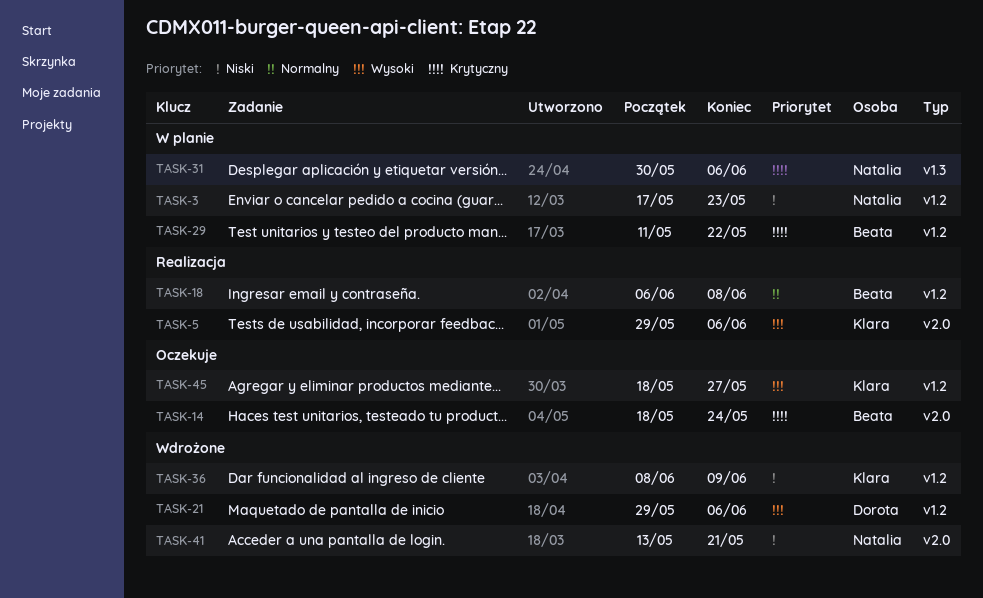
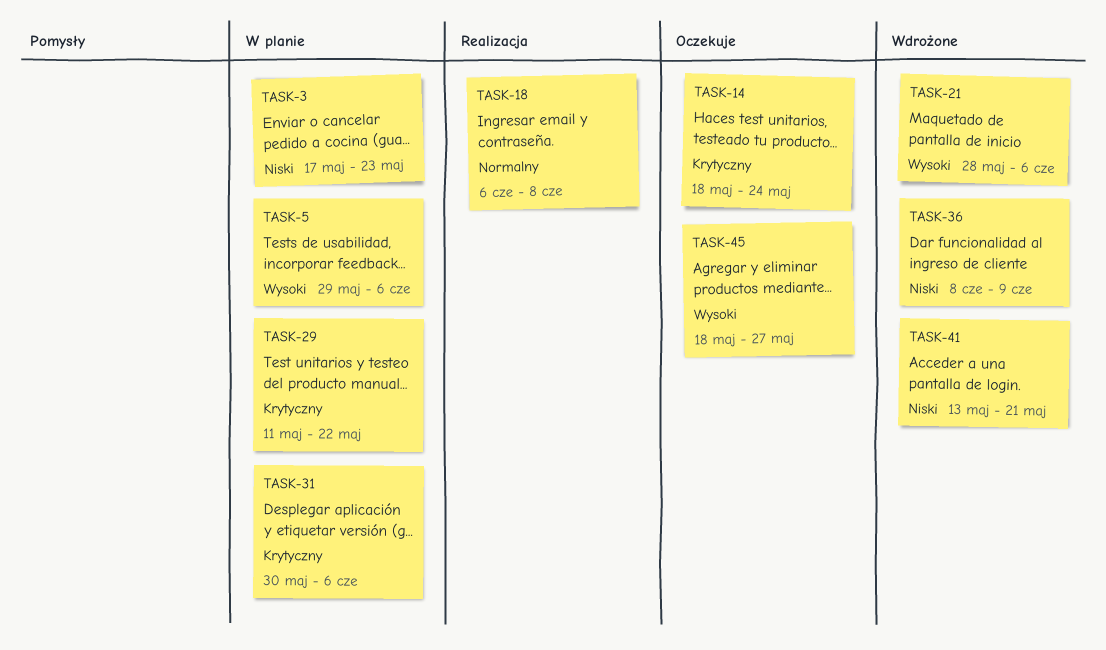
TASK-5, status: Realizacja -> W planie
TASK-21, start: May 29 -> May 28

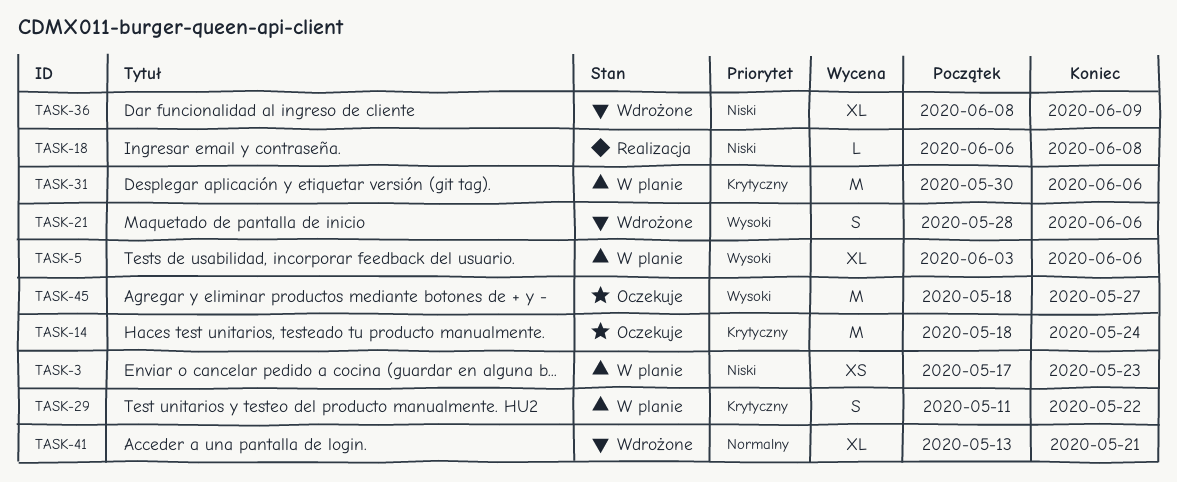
TASK-5, start: May 29 -> Jun 3
TASK-18, priority: Normalny -> Niski
TASK-41, priority: Niski -> Normalny

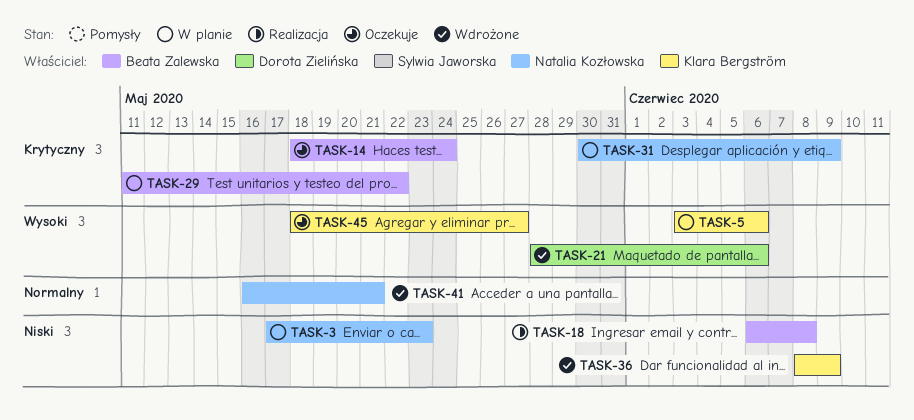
TASK-31, due: Jun 6 -> Jun 9
TASK-41, start: May 13 -> May 16

